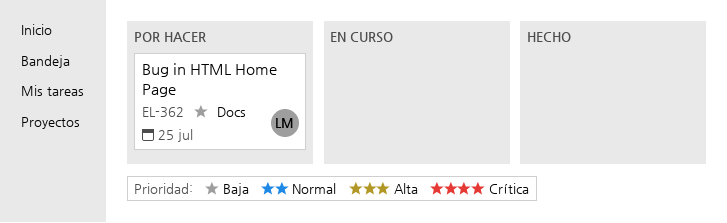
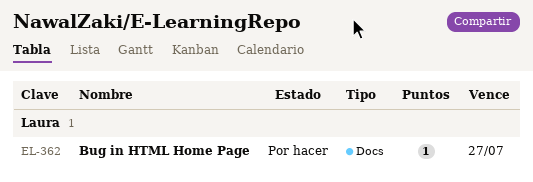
EL-362, due: Jul 25 -> Jul 27

